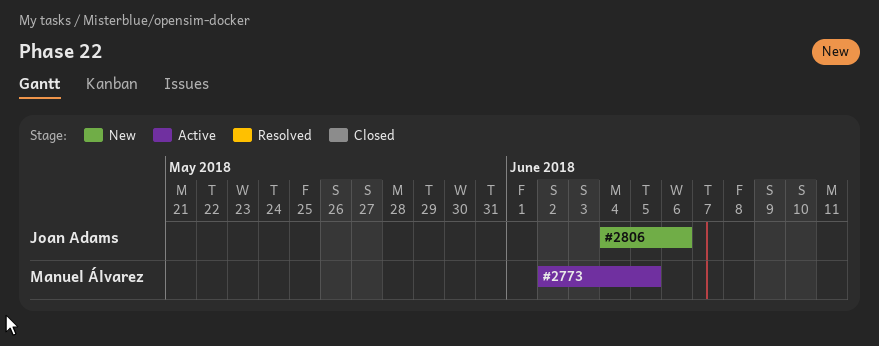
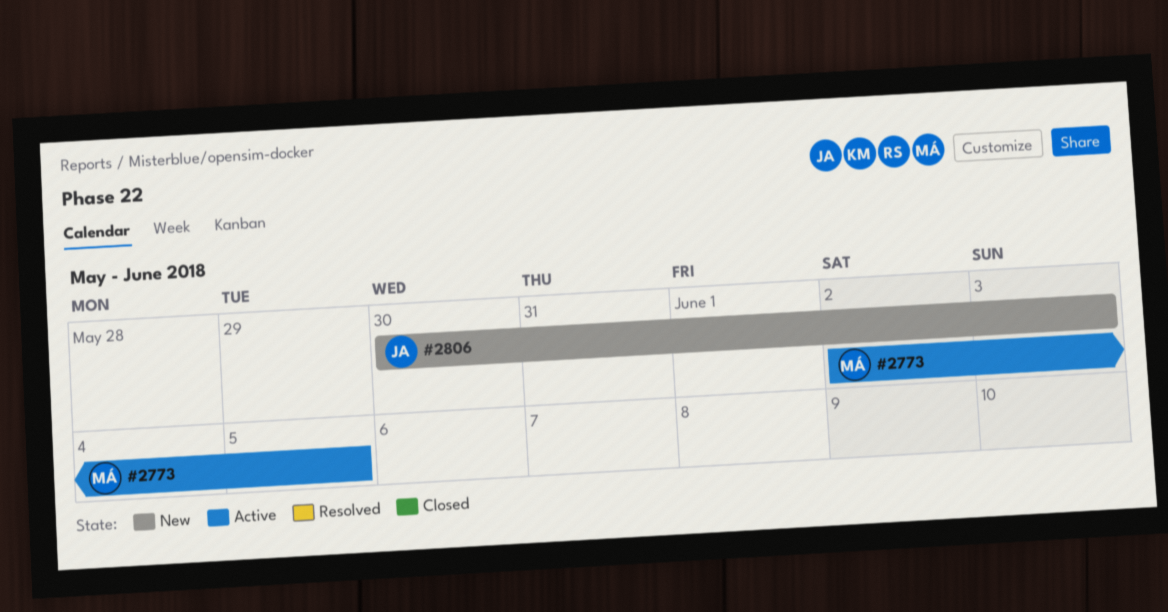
#2806, start: Jun 4 -> May 30
#2806, due: Jun 6 -> Jun 3

